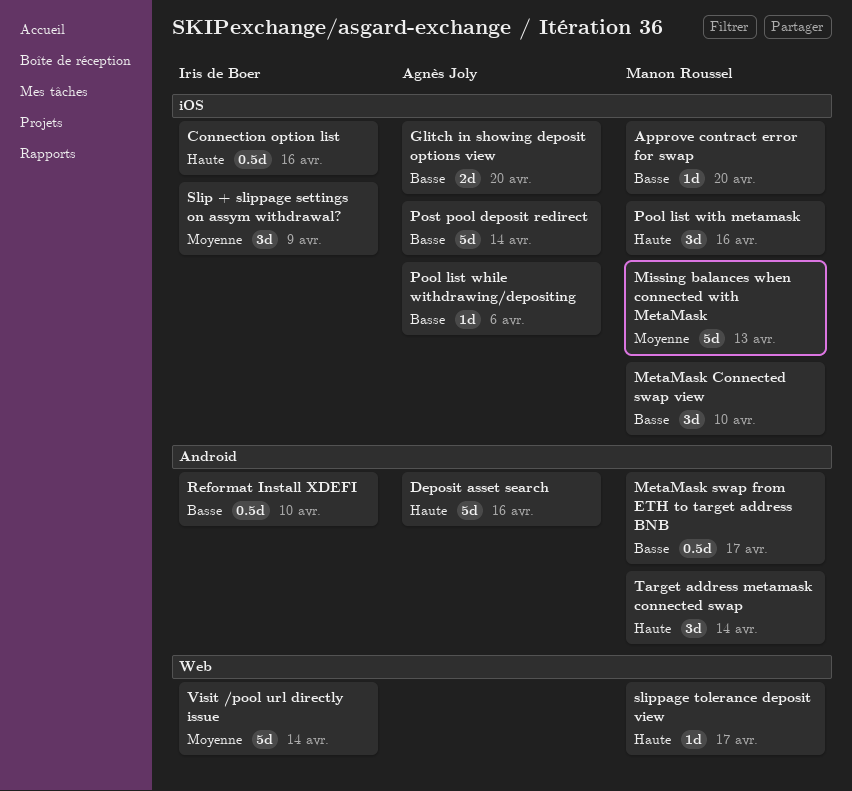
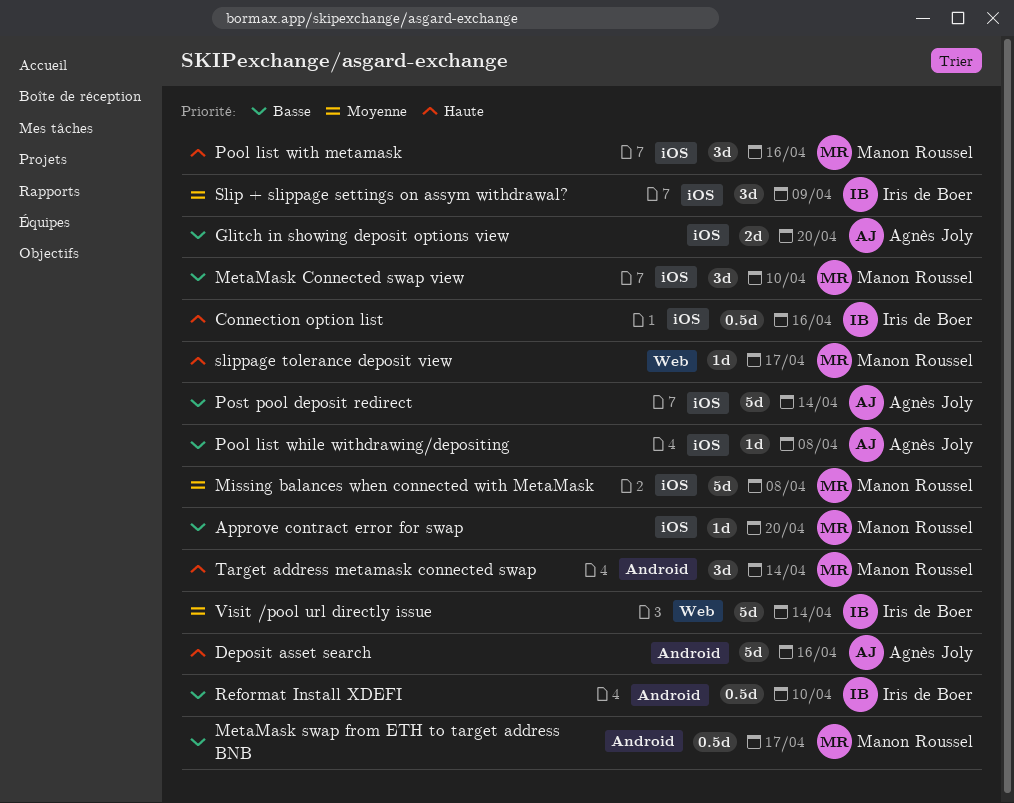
Missing balances when connected with MetaMask, due: Apr 13 -> Apr 8
Pool list while withdrawing/depositing, due: Apr 6 -> Apr 8

